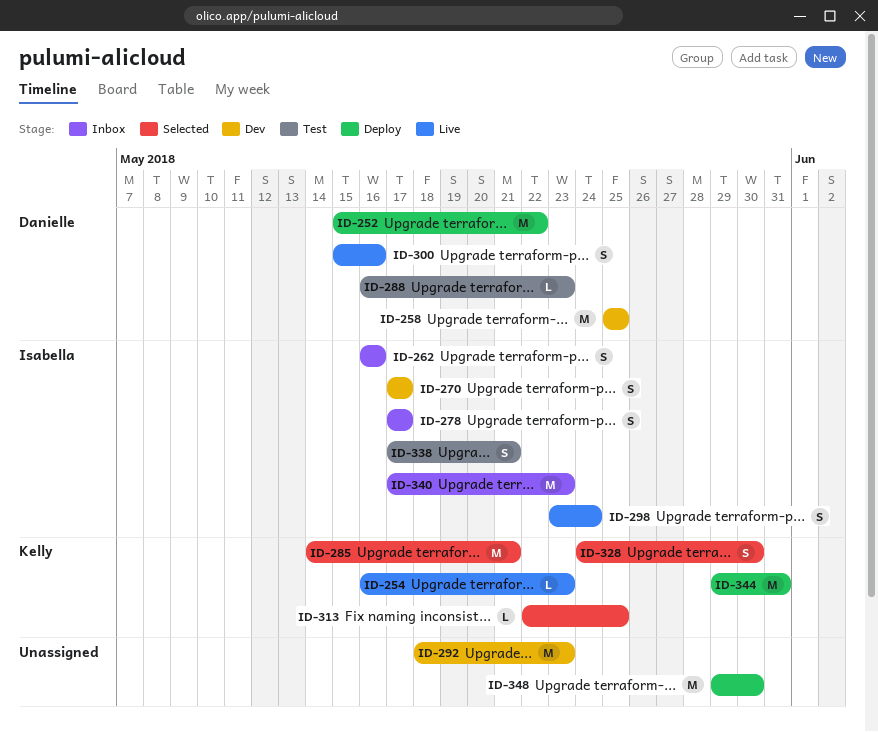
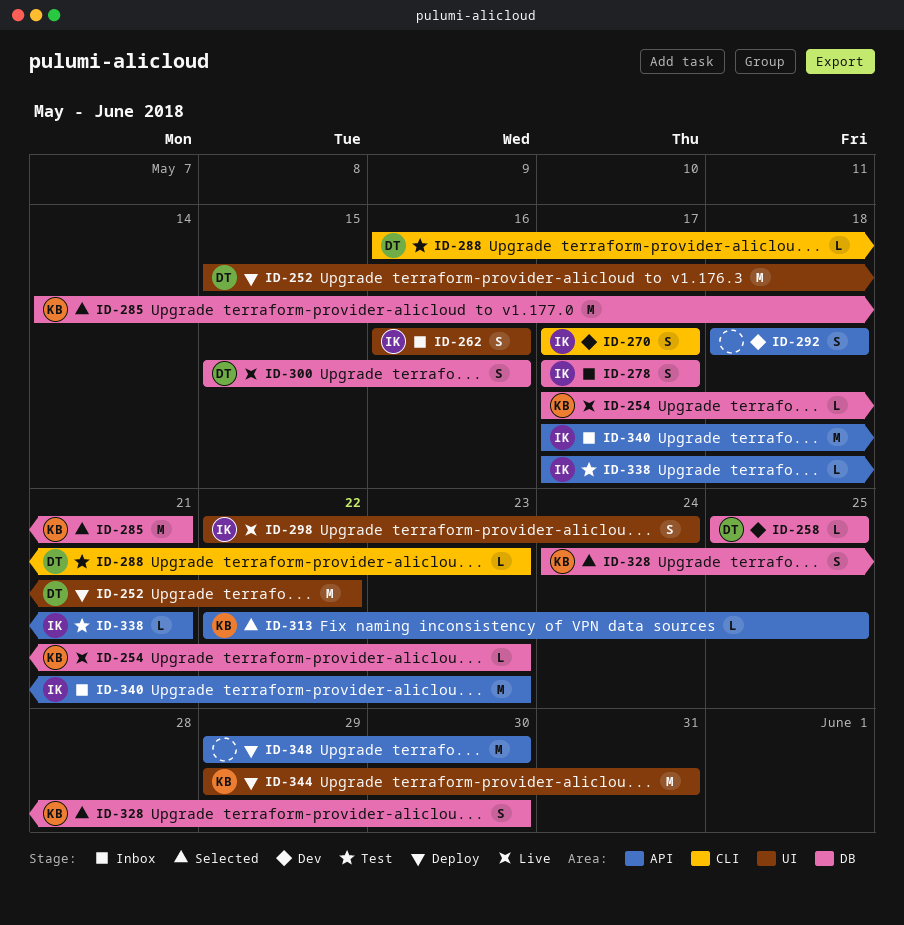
ID-254, start: May 16 -> May 17
ID-258, estimate: M -> L
ID-292, estimate: M -> S
ID-292, due: May 23 -> May 18
ID-298, start: May 23 -> May 22
ID-338, estimate: S -> L

